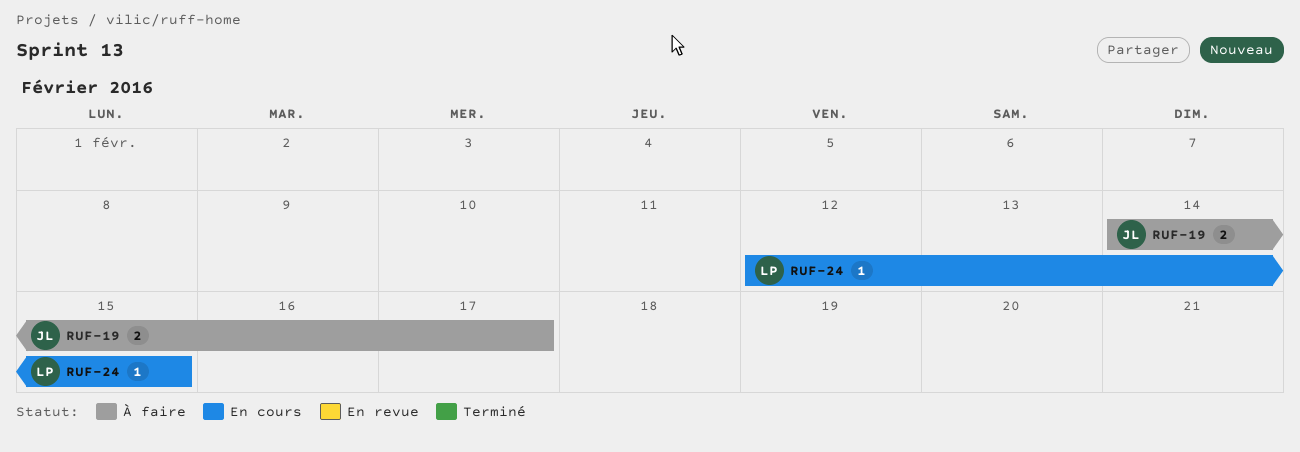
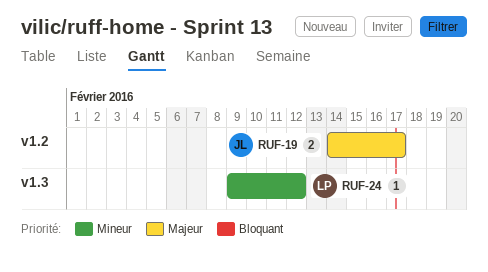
RUF-24, start: Feb 12 -> Feb 9
RUF-24, due: Feb 15 -> Feb 12

